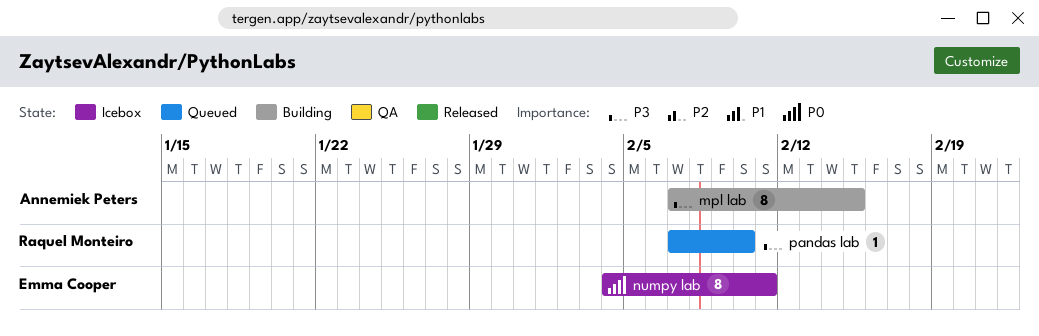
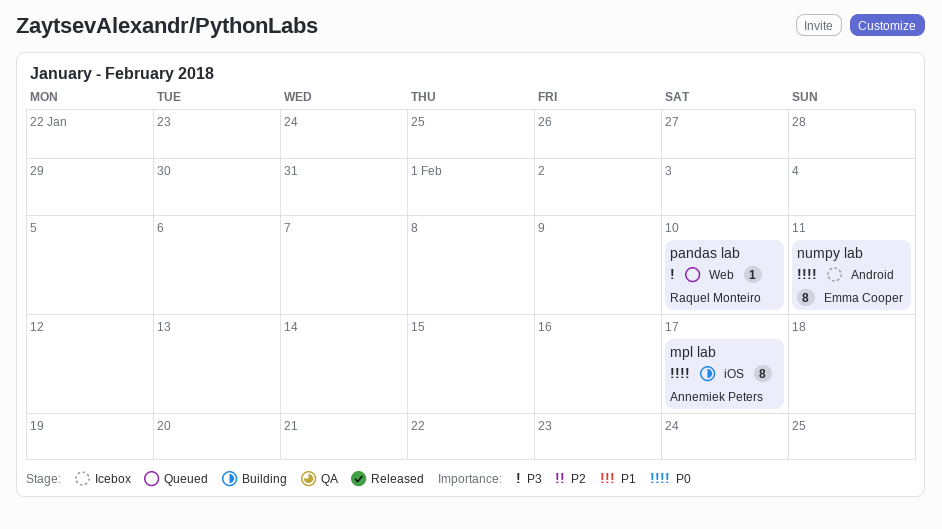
mpl lab, priority: P3 -> P0
mpl lab, due: Feb 15 -> Feb 17

